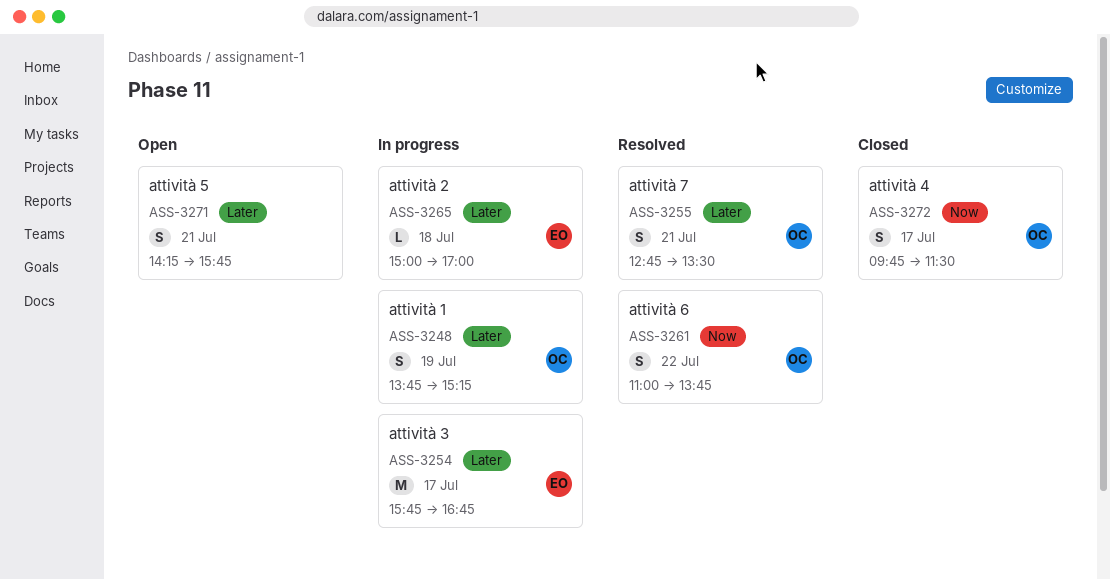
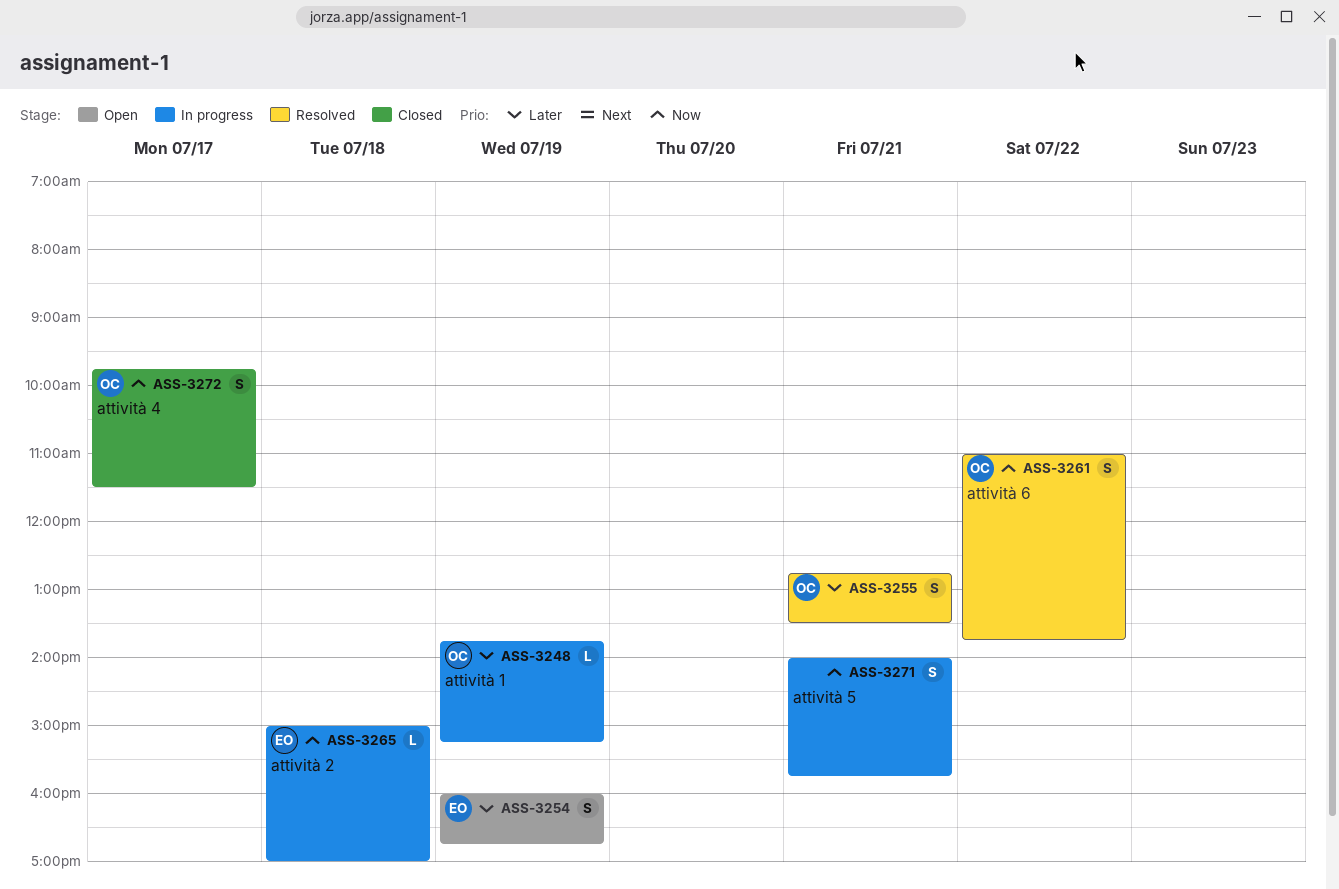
ASS-3248, estimate: S -> L
ASS-3254, status: In progress -> Open
ASS-3254, estimate: M -> S
ASS-3254, day: Jul 17 -> Jul 19
ASS-3254, begins: 15:45 -> 16:00
ASS-3265, priority: Later -> Now
ASS-3271, status: Open -> In progress
ASS-3271, priority: Later -> Now
ASS-3271, begins: 14:15 -> 14:00

